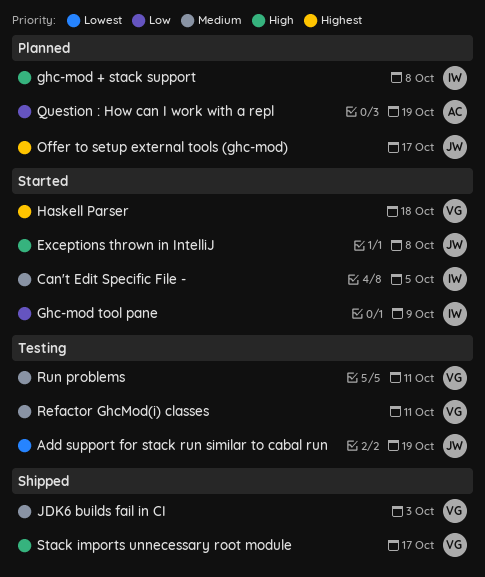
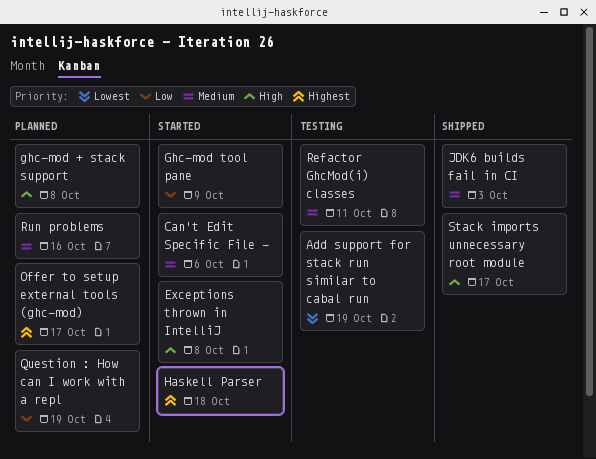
Can't Edit Specific File -, due: Oct 5 -> Oct 6
Run problems, status: Testing -> Planned
Run problems, due: Oct 11 -> Oct 16

